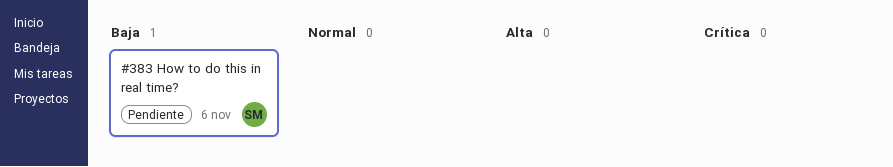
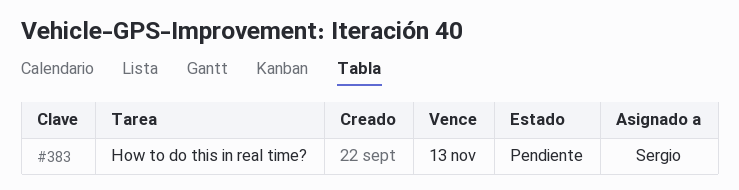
#383, due: Nov 6 -> Nov 13

